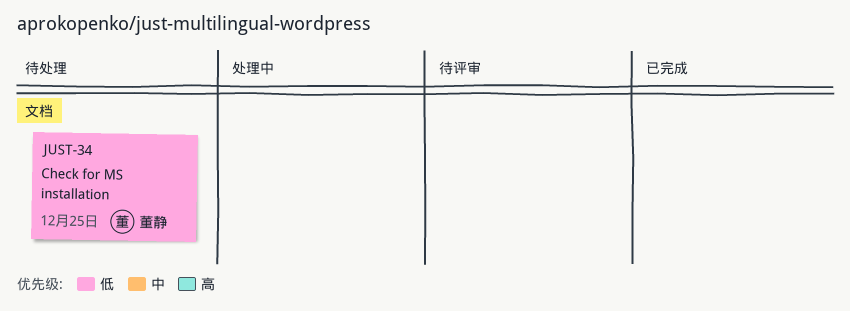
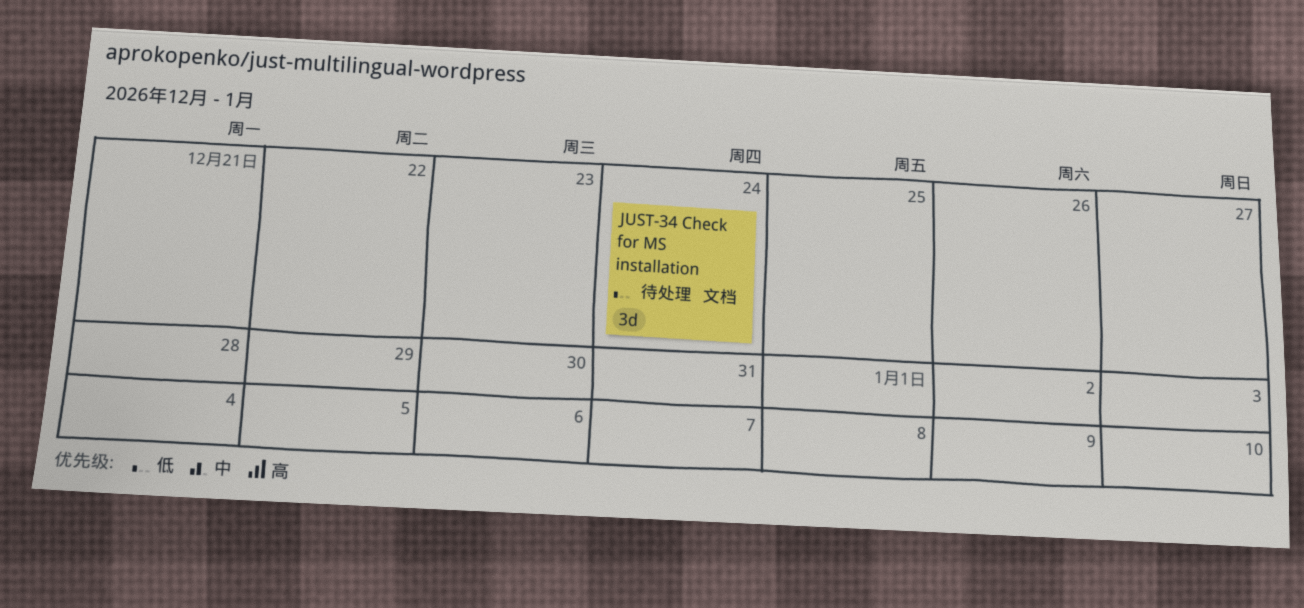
JUST-34, due: Dec 25 -> Dec 24

